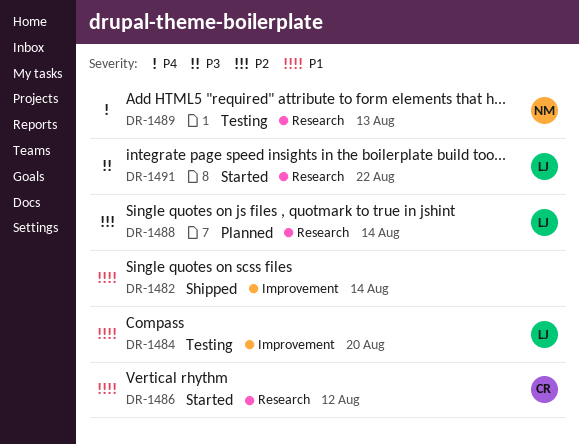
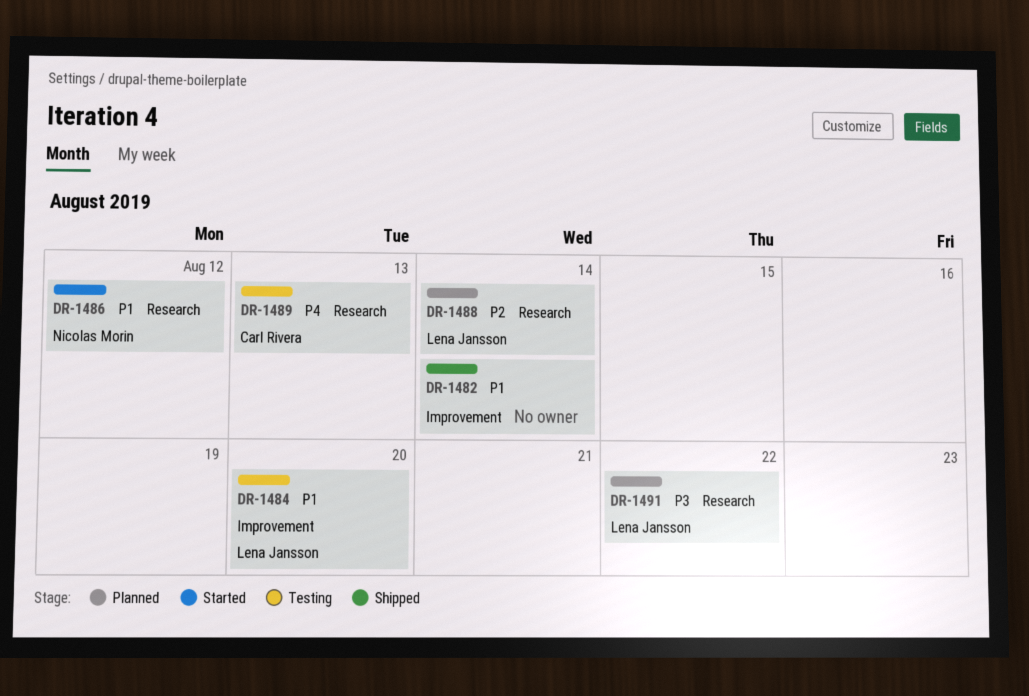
DR-1486, owner: Carl Rivera -> Nicolas Morin
DR-1489, owner: Nicolas Morin -> Carl Rivera
DR-1491, status: Started -> Planned

